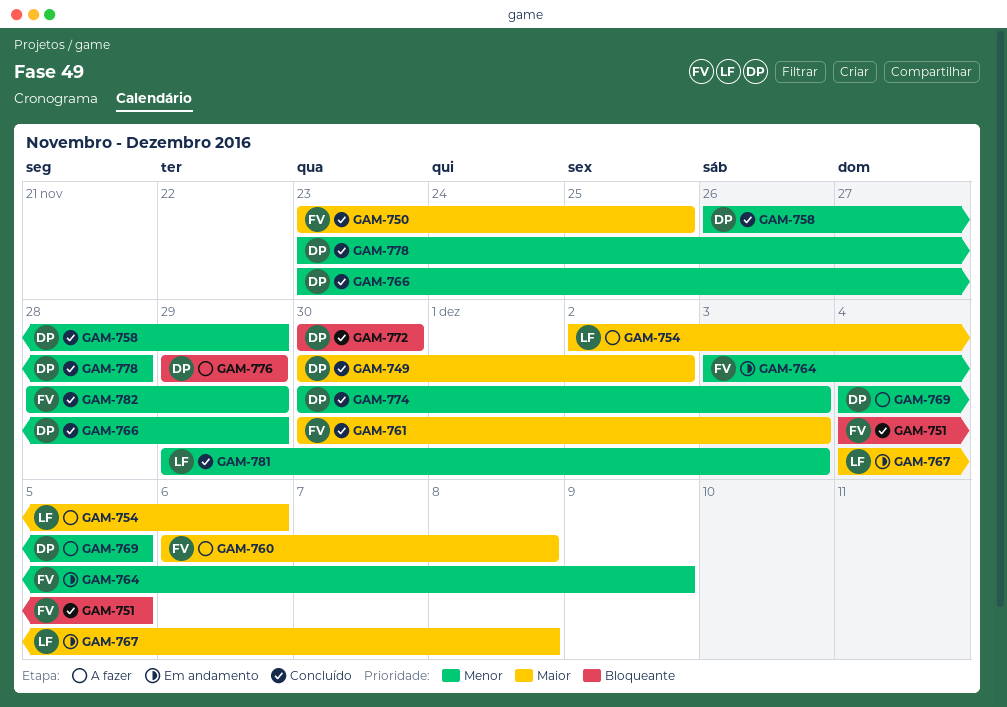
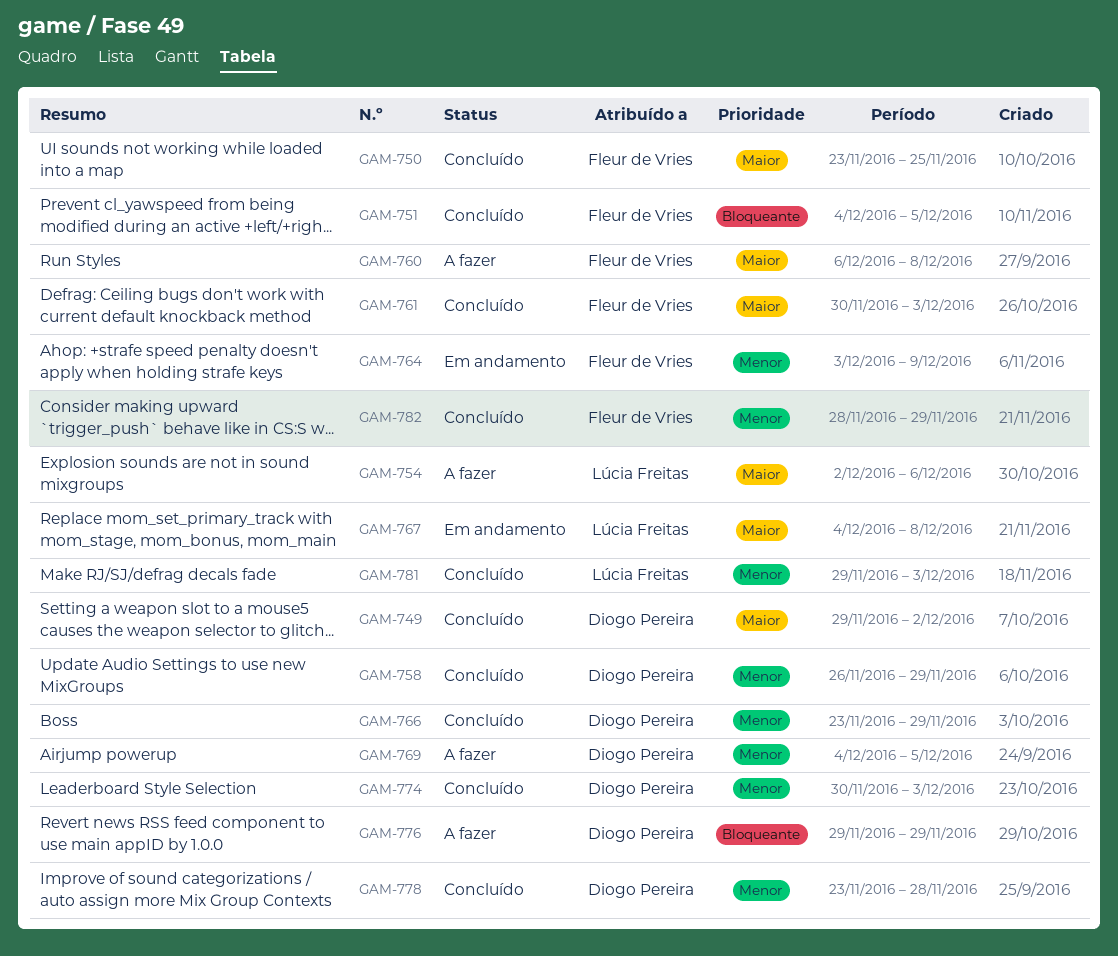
GAM-749, start: Nov 30 -> Nov 29
GAM-772: present -> none

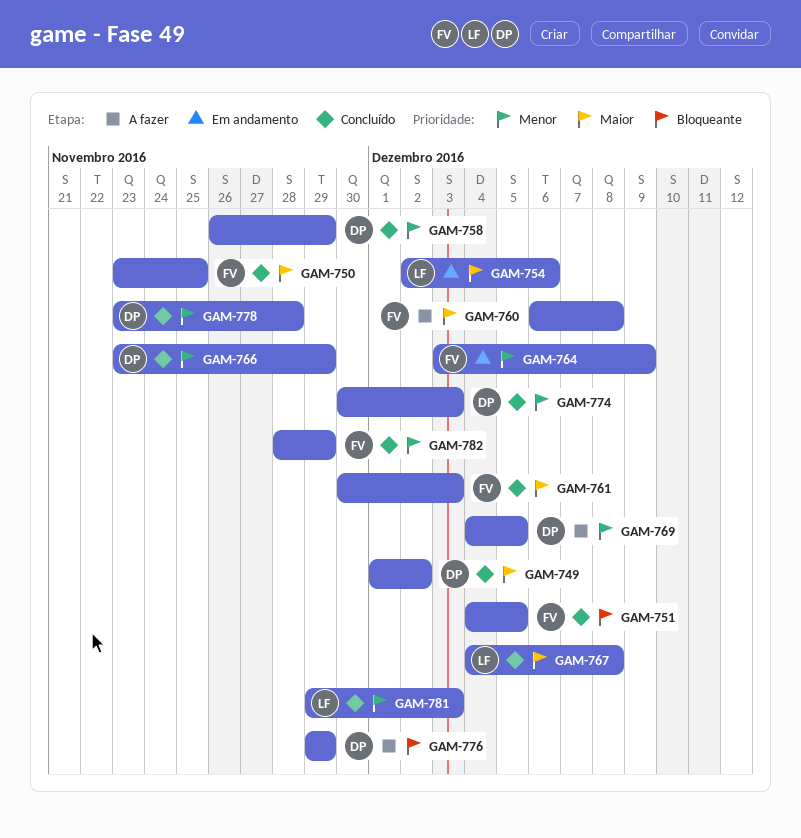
GAM-749, start: Nov 29 -> Dec 1
GAM-754, status: A fazer -> Em andamento
GAM-767, status: Em andamento -> Concluído

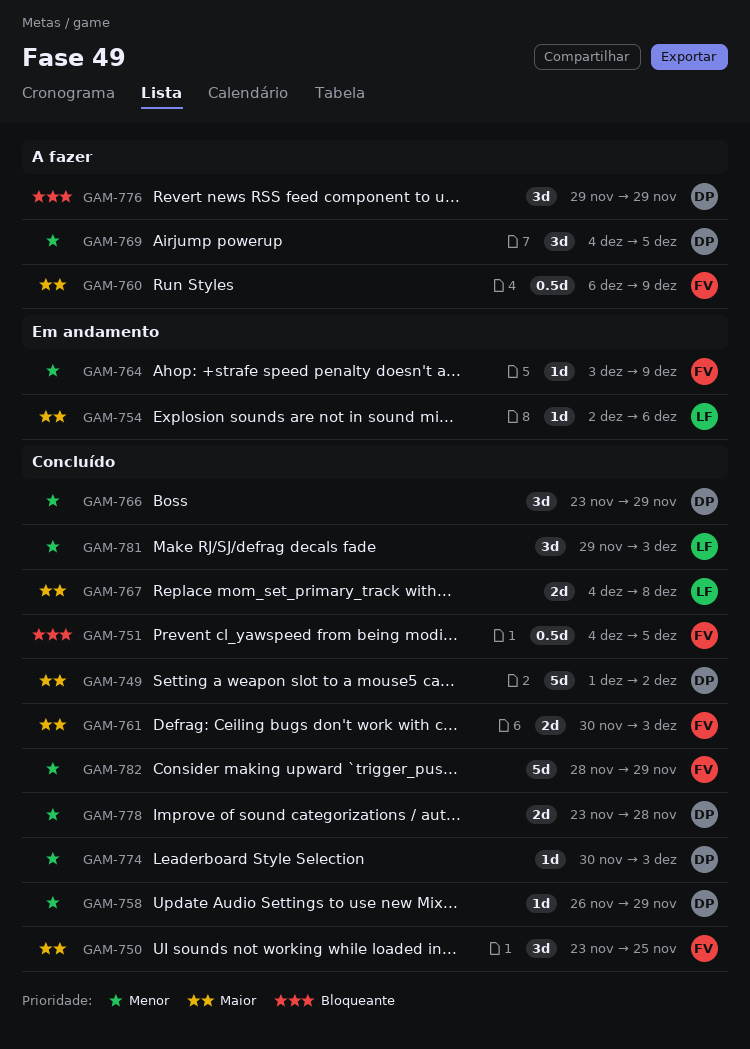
GAM-760, due: Dec 8 -> Dec 9

